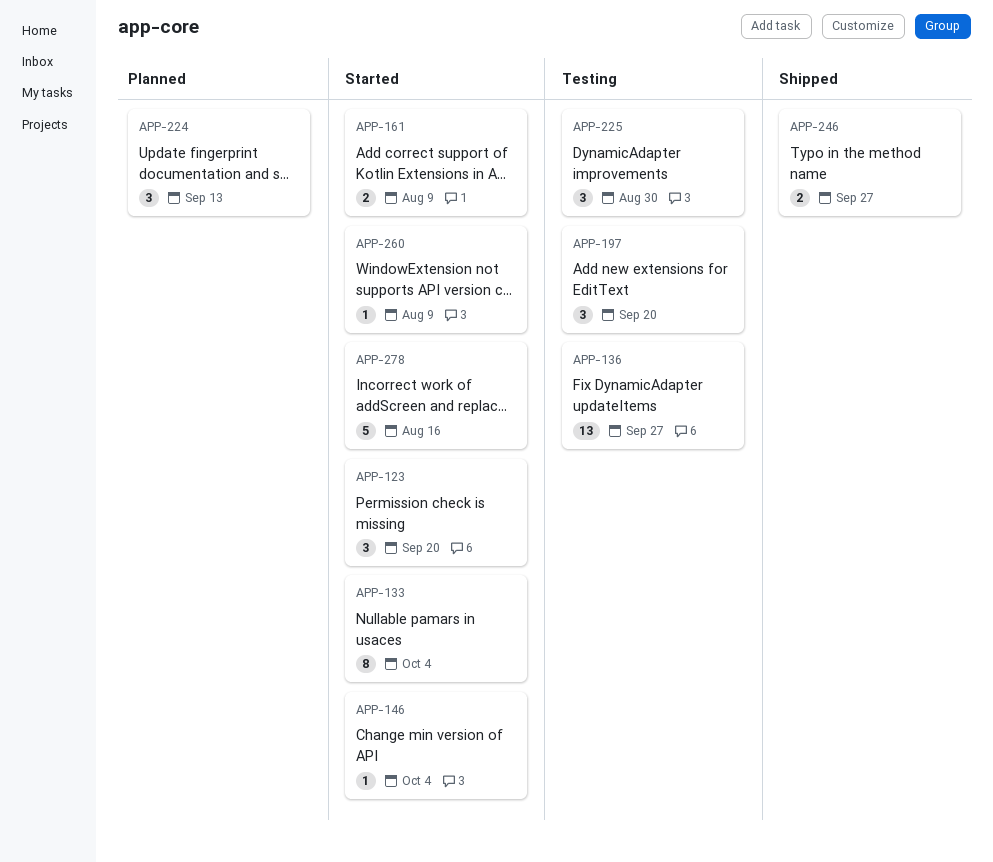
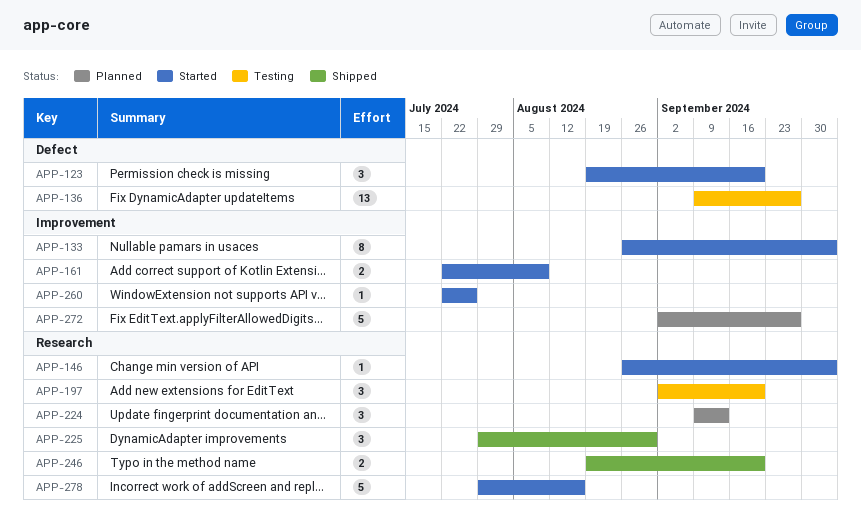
APP-225, status: Testing -> Shipped
APP-246, due: Sep 27 -> Sep 20
APP-260, due: Aug 9 -> Jul 26
APP-272: none -> present

